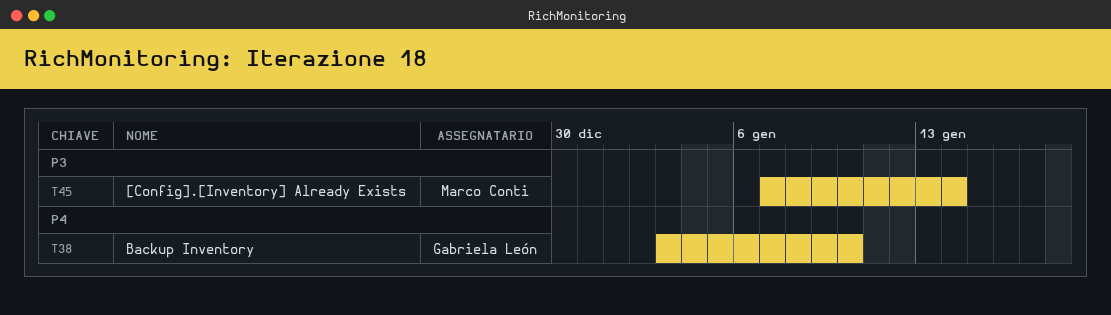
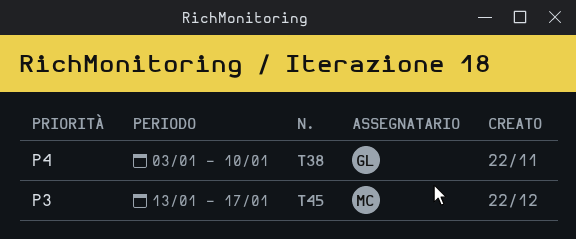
T45, start: Jan 7 -> Jan 13
T45, due: Jan 14 -> Jan 17

